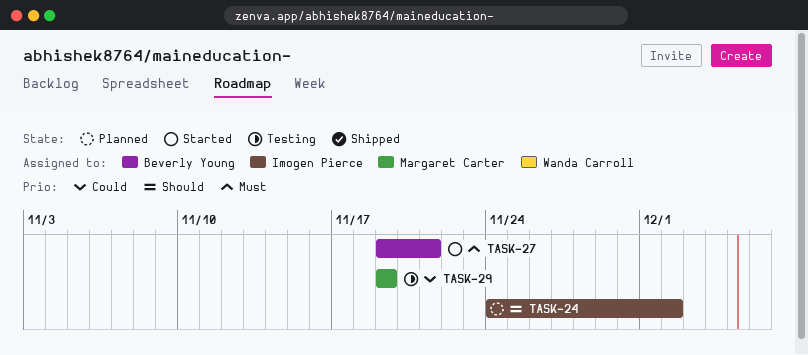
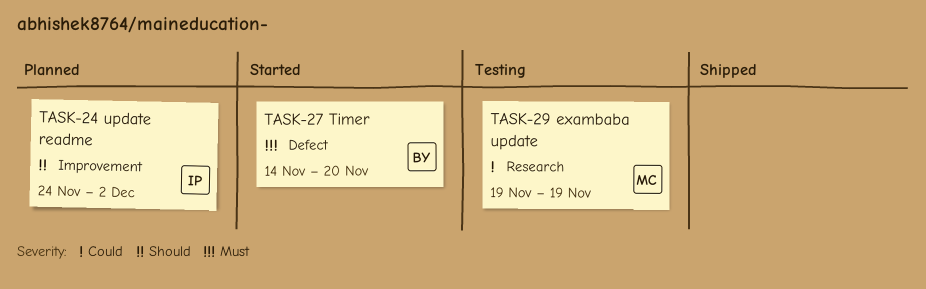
TASK-27, start: Nov 19 -> Nov 14
TASK-27, due: Nov 21 -> Nov 20

